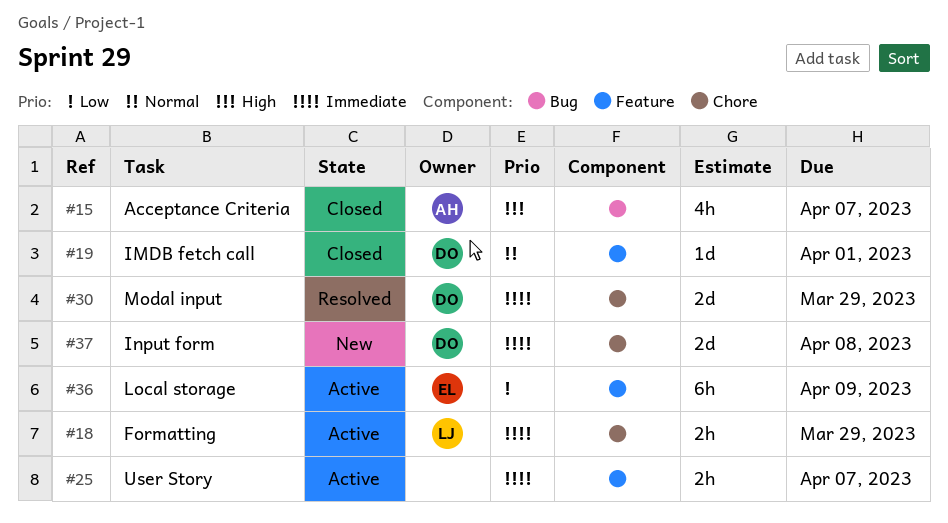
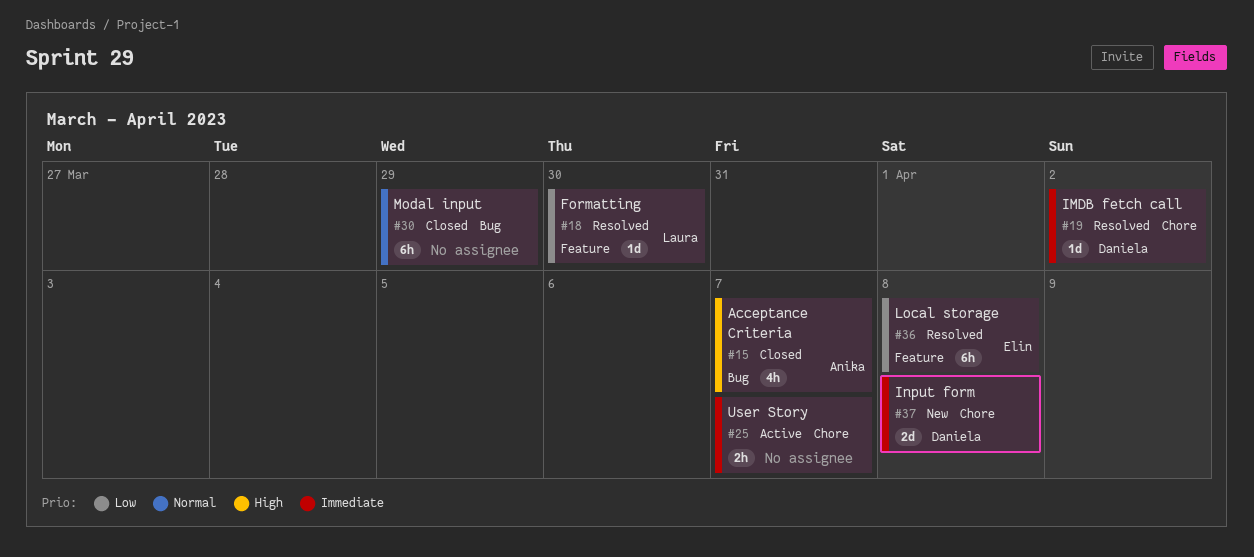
#18, status: Active -> Resolved
#18, priority: Immediate -> Low
#18, label: Chore -> Feature
#18, estimate: 2h -> 1d
#18, due: Mar 29 -> Mar 30
#19, status: Closed -> Resolved
#19, priority: Normal -> Immediate
#19, label: Feature -> Chore
#19, due: Apr 1 -> Apr 2
#25, label: Feature -> Chore
#30, status: Resolved -> Closed
#30, owner: Daniela -> none
#30, priority: Immediate -> Normal
#30, label: Chore -> Bug
#30, estimate: 2d -> 6h
#36, status: Active -> Resolved
#36, due: Apr 9 -> Apr 8

